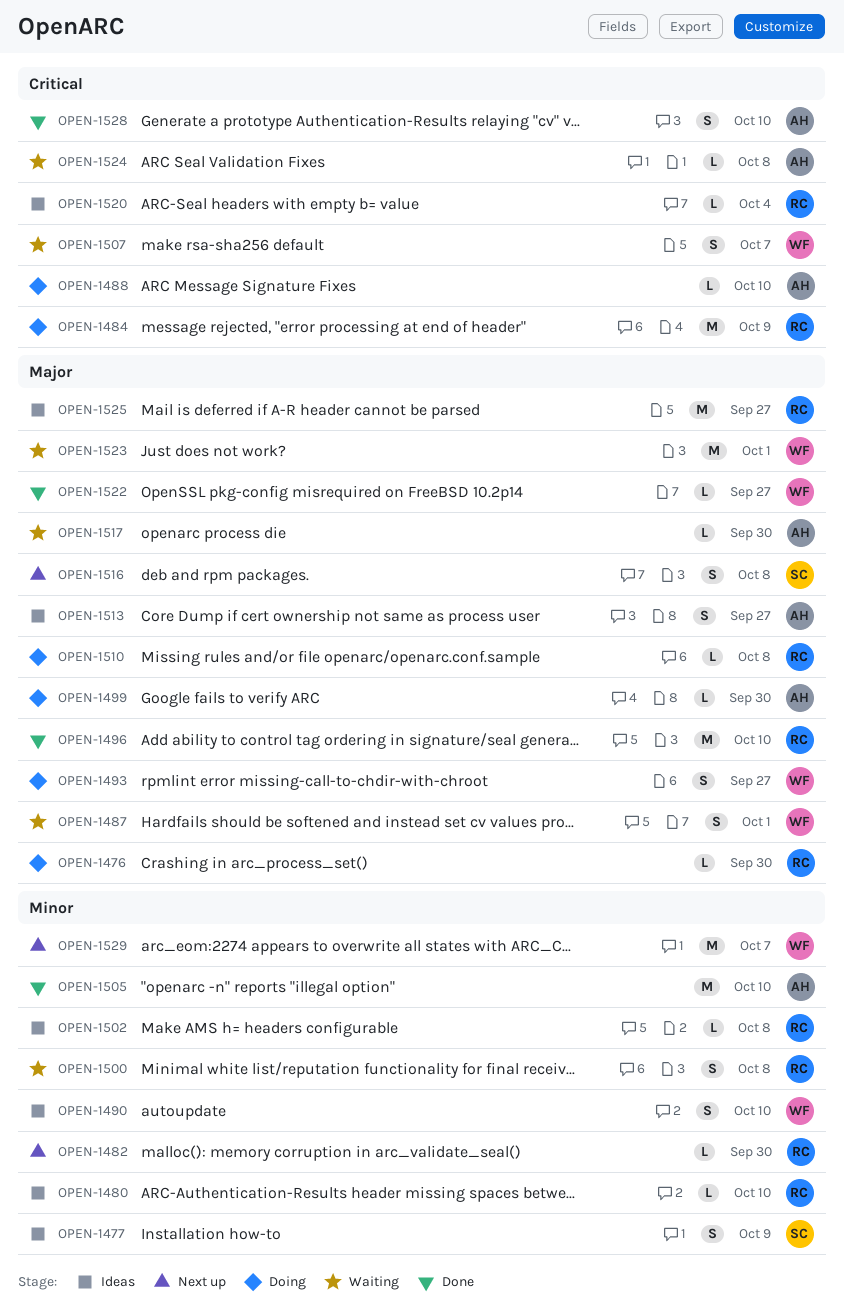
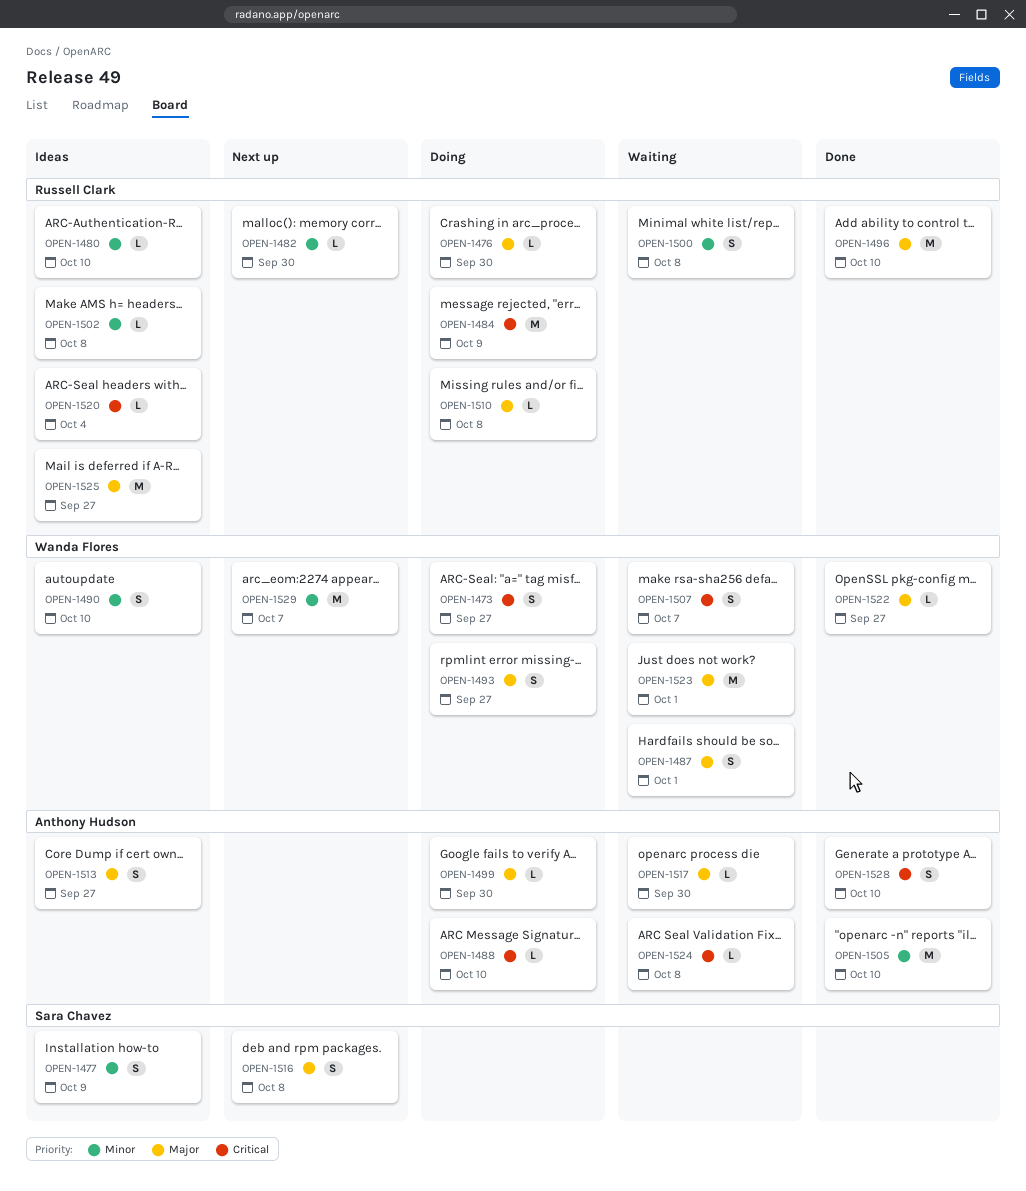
OPEN-1473: none -> present

